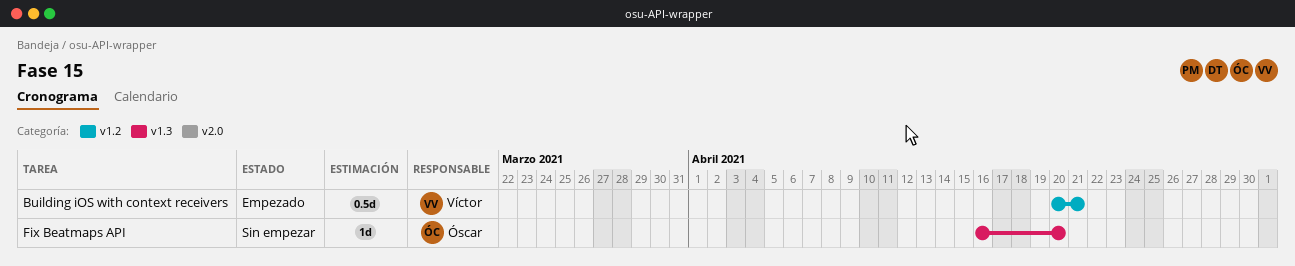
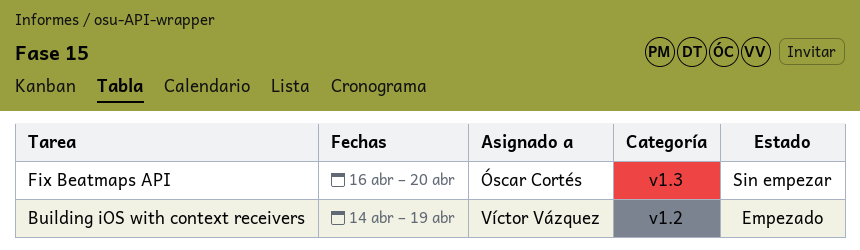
Building iOS with context receivers, start: Apr 20 -> Apr 14
Building iOS with context receivers, due: Apr 21 -> Apr 19

